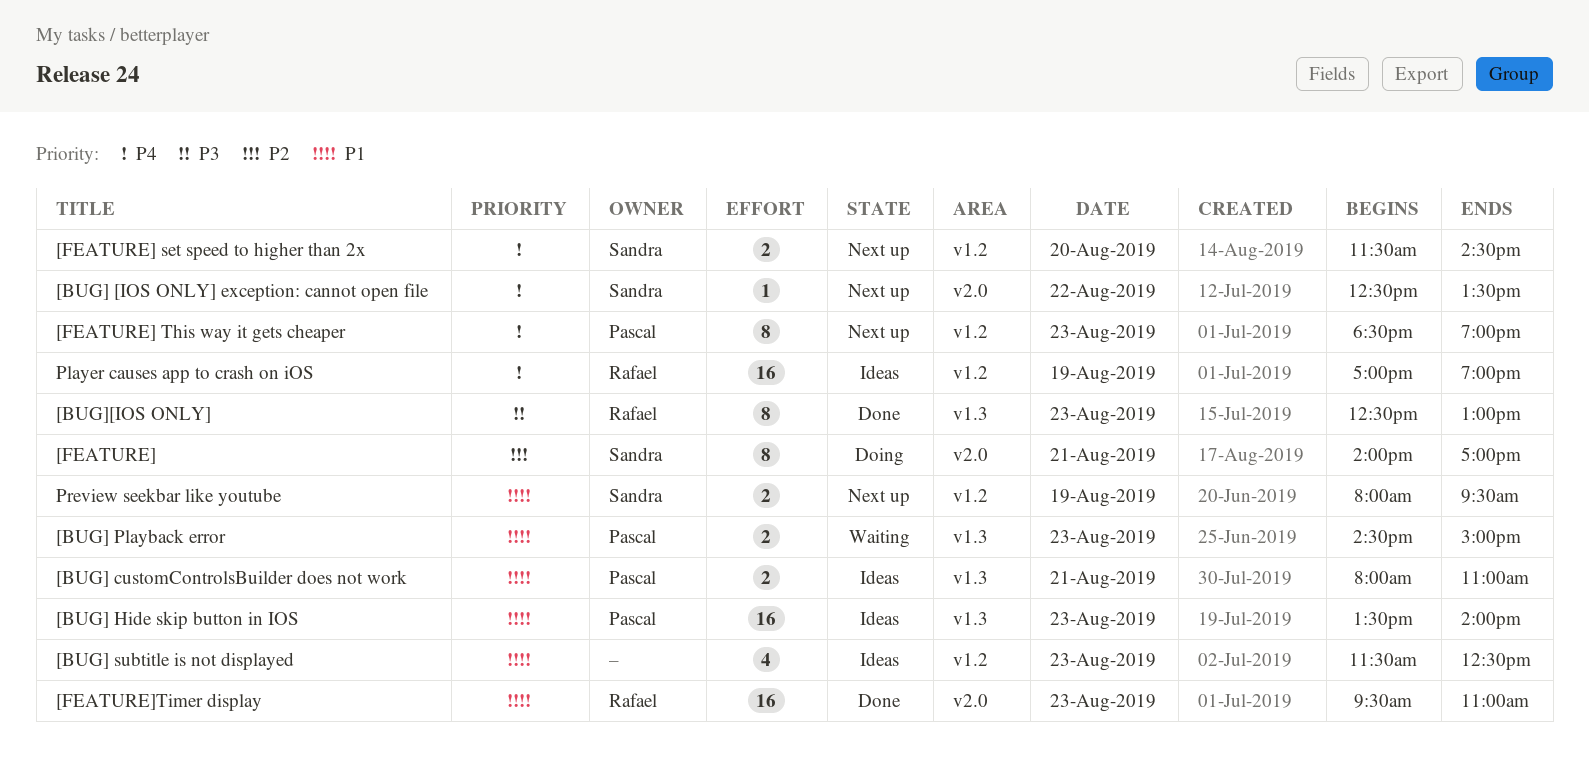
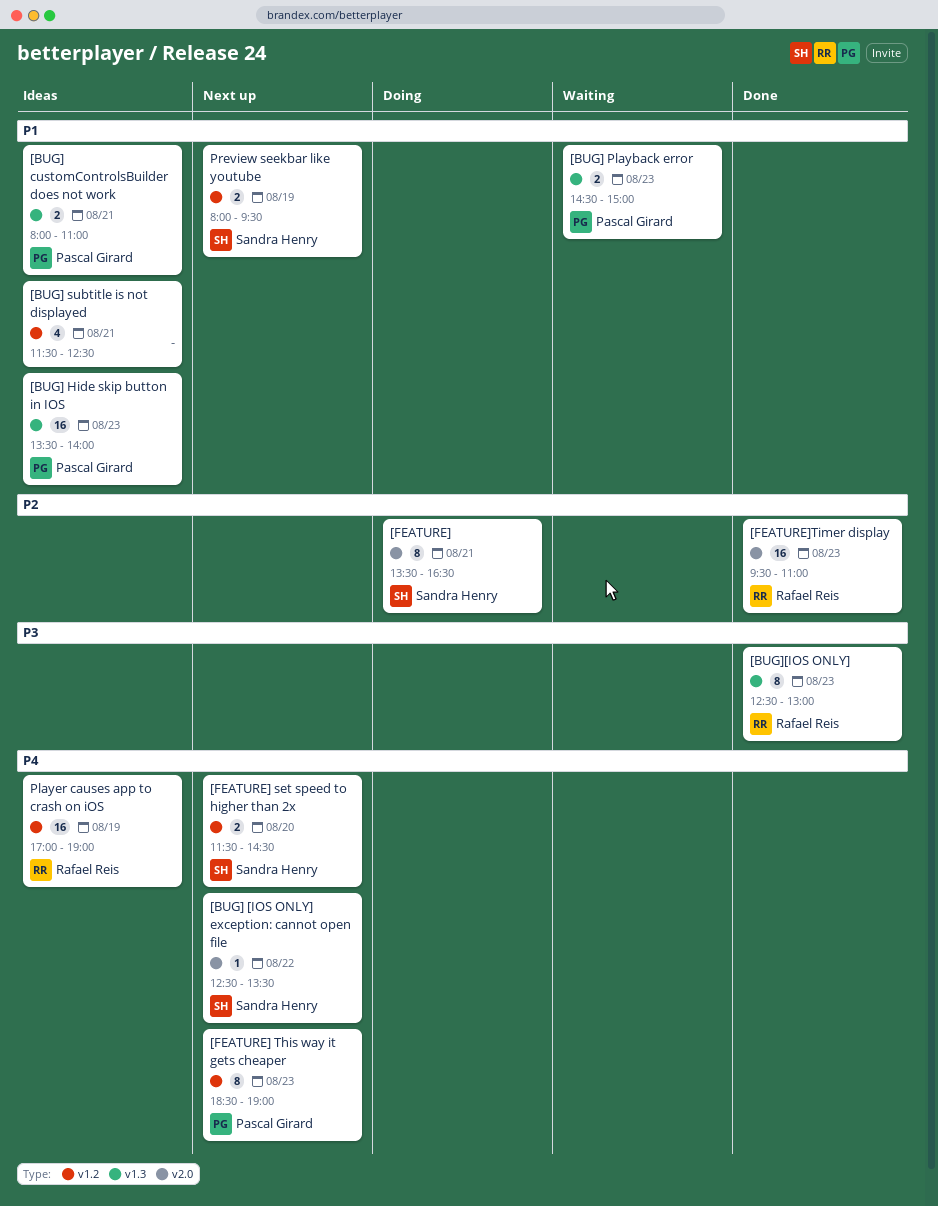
[BUG] subtitle is not displayed, day: Aug 23 -> Aug 21
[FEATURE], begins: 14:00 -> 13:30
[FEATURE], ends: 17:00 -> 16:30
[FEATURE]Timer display, priority: P1 -> P2

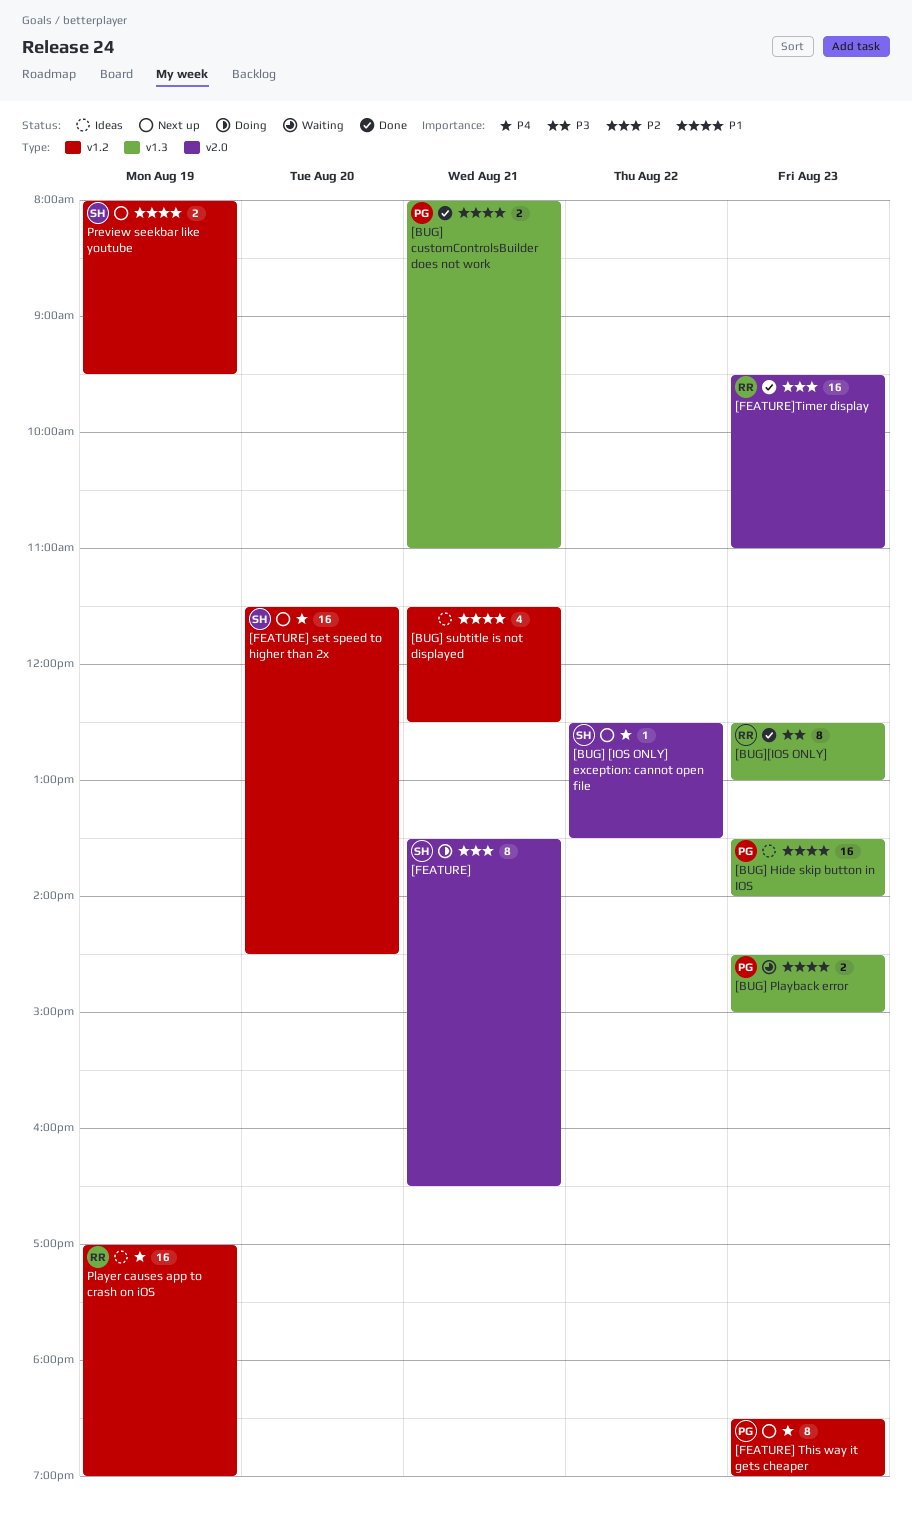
[BUG] customControlsBuilder does not work, status: Ideas -> Done
[FEATURE] set speed to higher than 2x, estimate: 2 -> 16

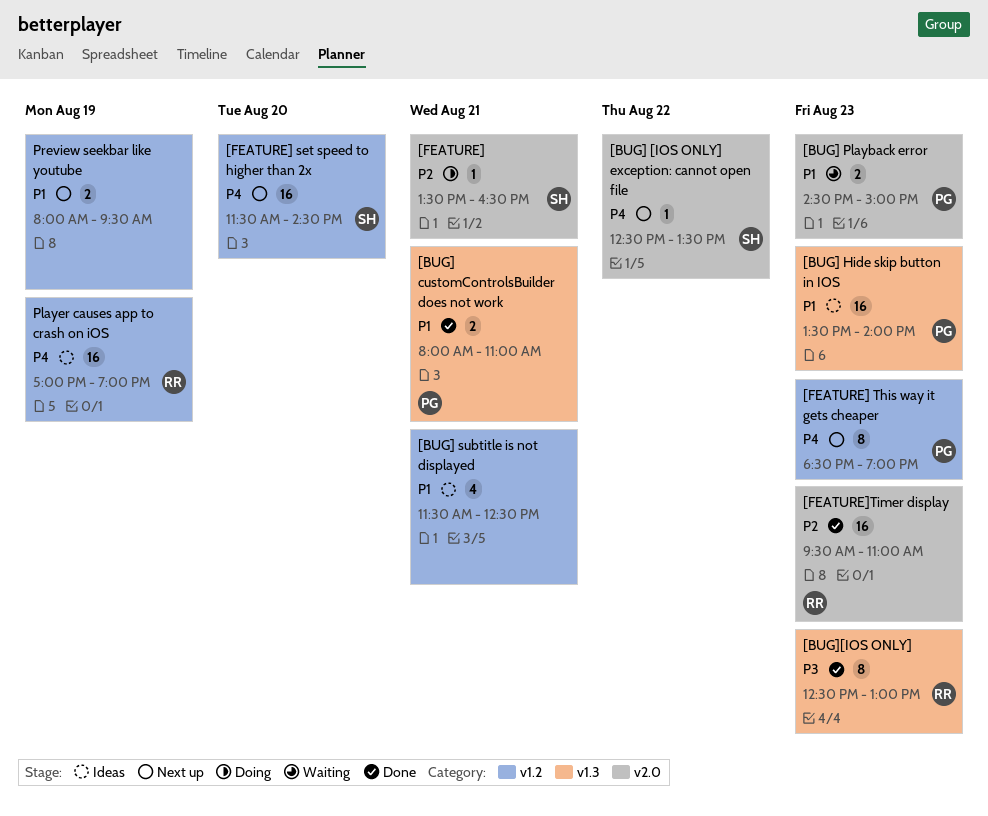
[BUG] Playback error, label: v1.3 -> v2.0
[FEATURE], estimate: 8 -> 1
Preview seekbar like youtube, owner: SH -> none

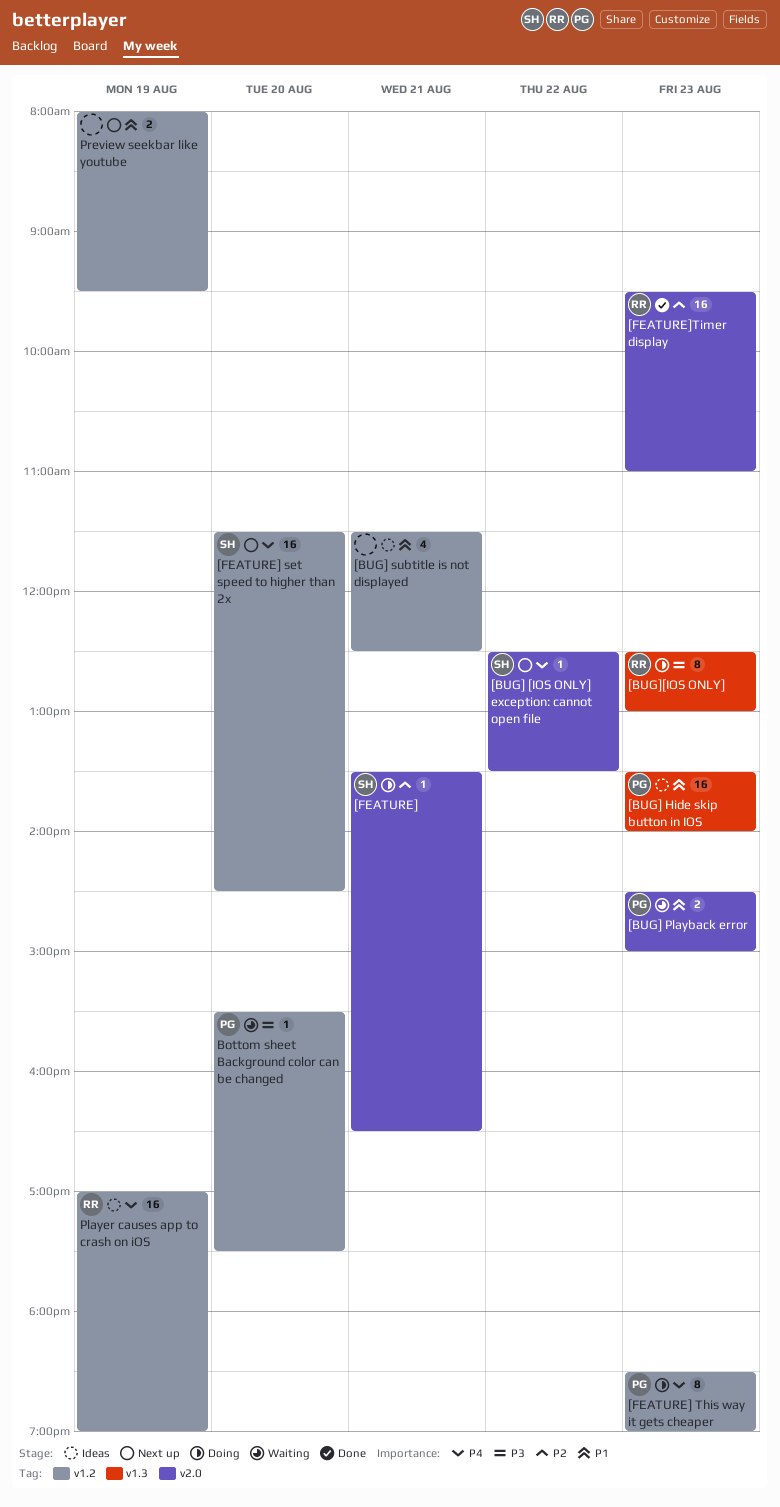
[BUG] customControlsBuilder does not work: present -> none
[BUG][IOS ONLY], status: Done -> Doing
[FEATURE] This way it gets cheaper, status: Next up -> Doing
Bottom sheet Background color can be changed: none -> present

